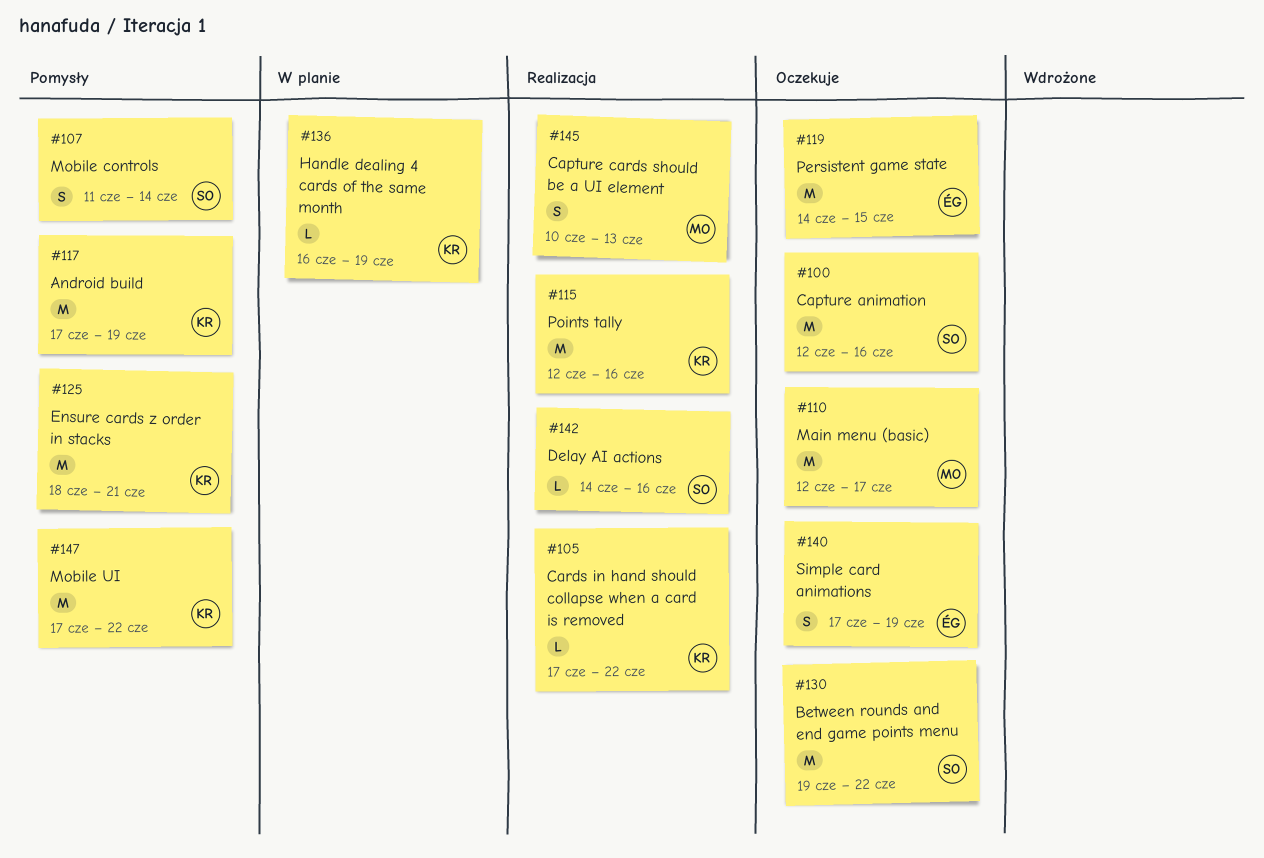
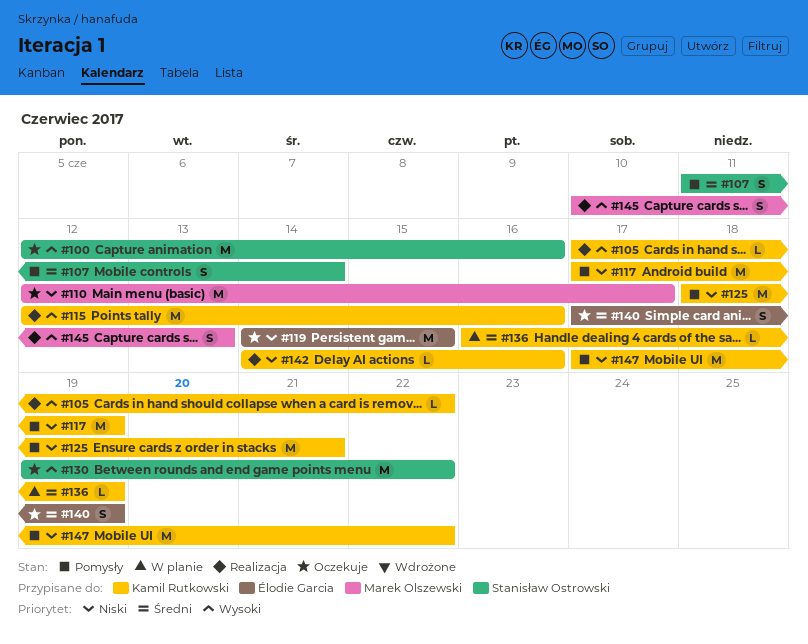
#142, owner: Stanisław Ostrowski -> Kamil Rutkowski

